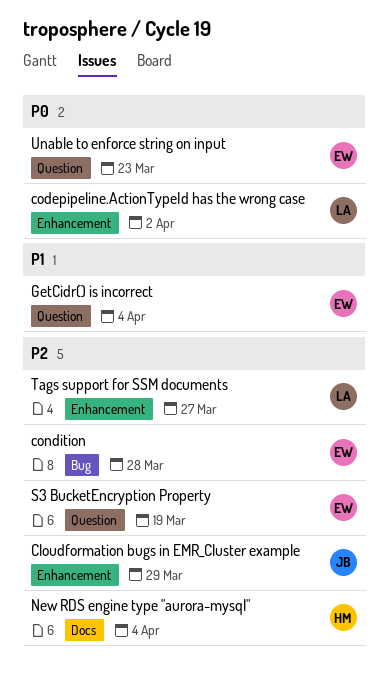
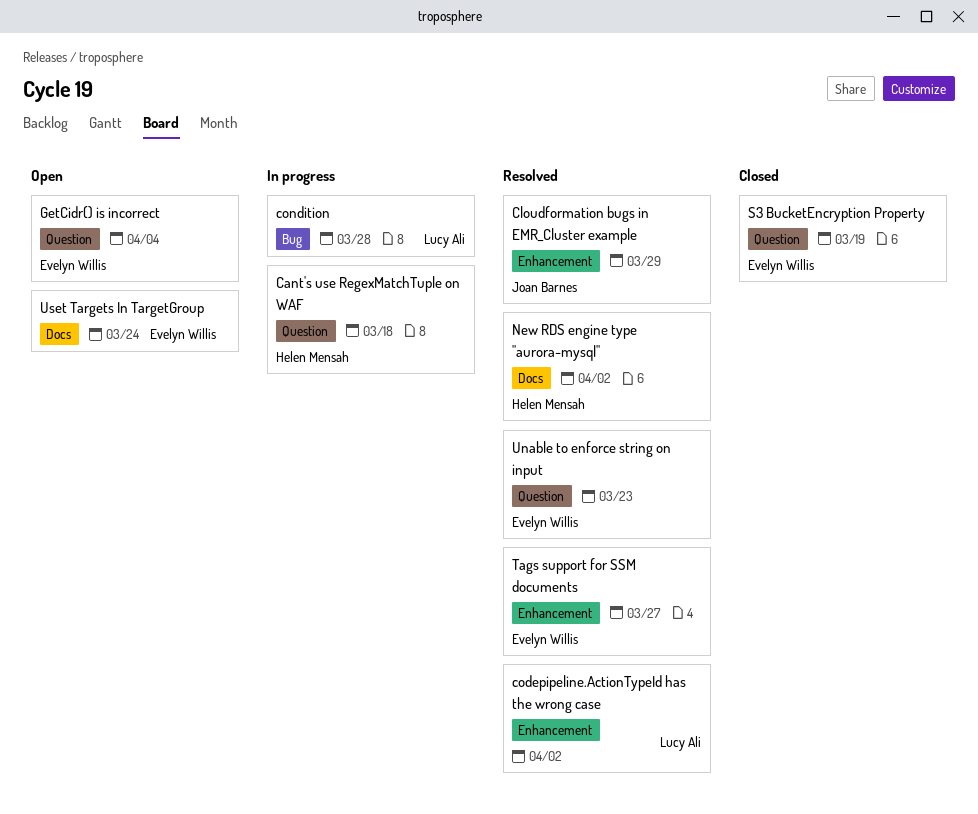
Cant's use RegexMatchTuple on WAF: none -> present
condition, owner: Evelyn Willis -> Lucy Ali
New RDS engine type "aurora-mysql", due: Apr 4 -> Apr 2
Tags support for SSM documents, owner: Lucy Ali -> Evelyn Willis
Uset Targets In TargetGroup: none -> present

